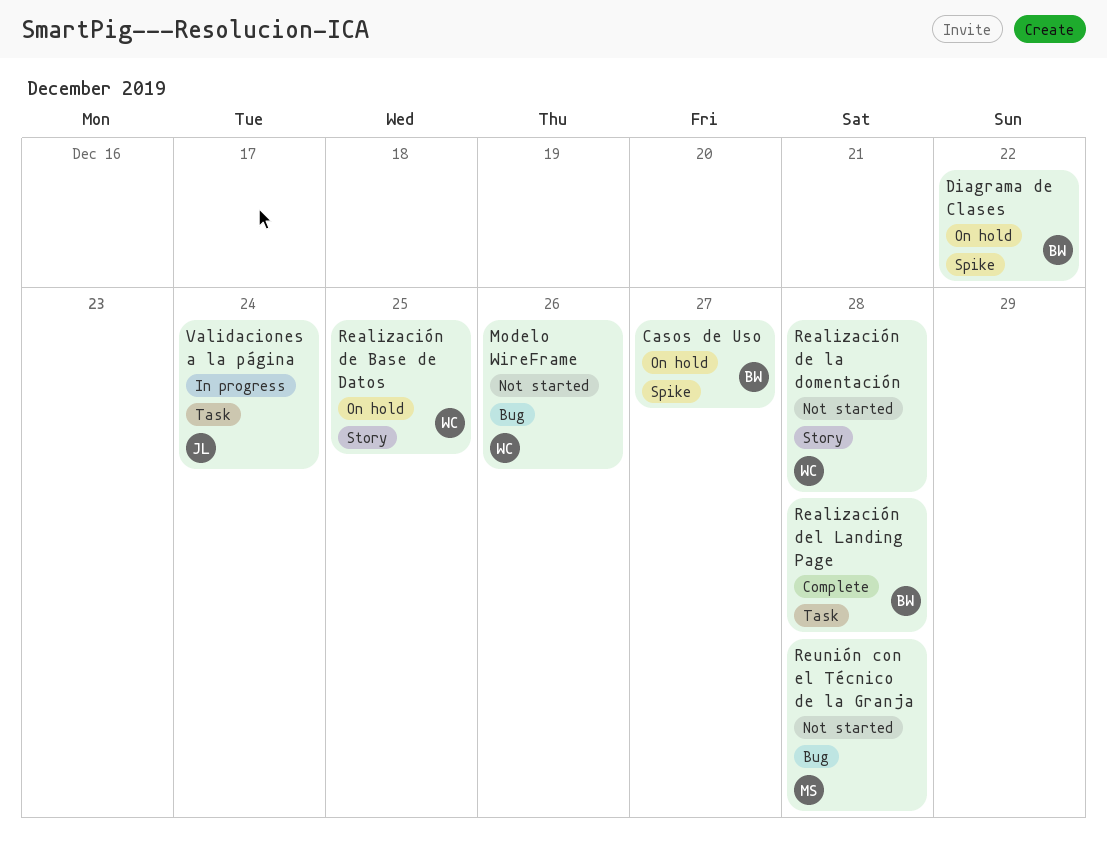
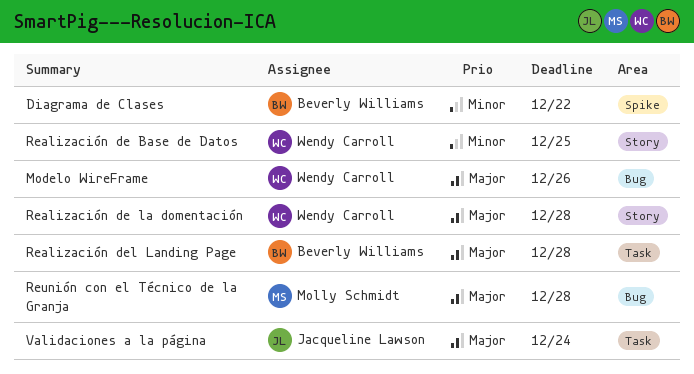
Casos de Uso: present -> none

